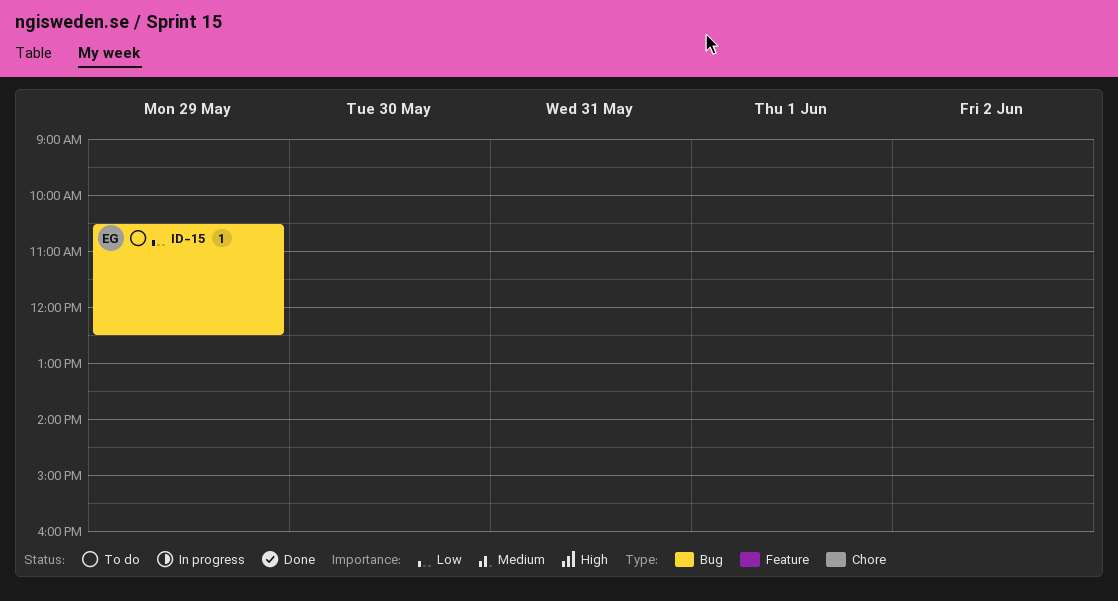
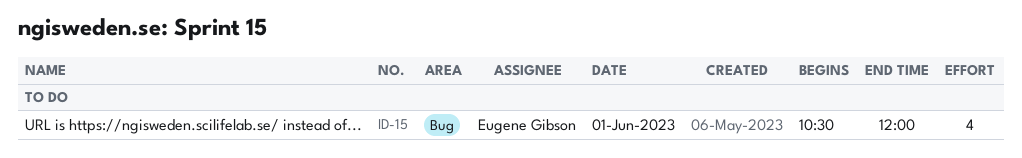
ID-15, estimate: 1 -> 4
ID-15, day: May 29 -> Jun 1
ID-15, ends: 12:30 -> 12:00

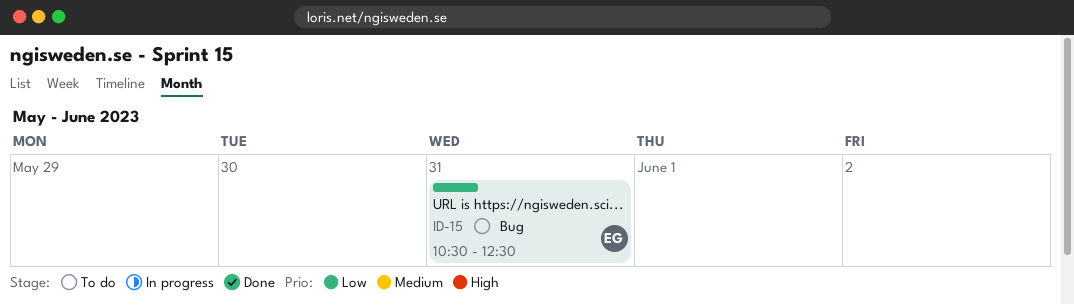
ID-15, day: Jun 1 -> May 31
ID-15, ends: 12:00 -> 12:30

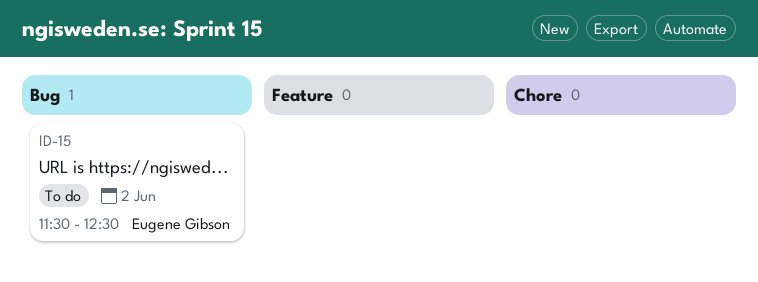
ID-15, day: May 31 -> Jun 2
ID-15, begins: 10:30 -> 11:30

